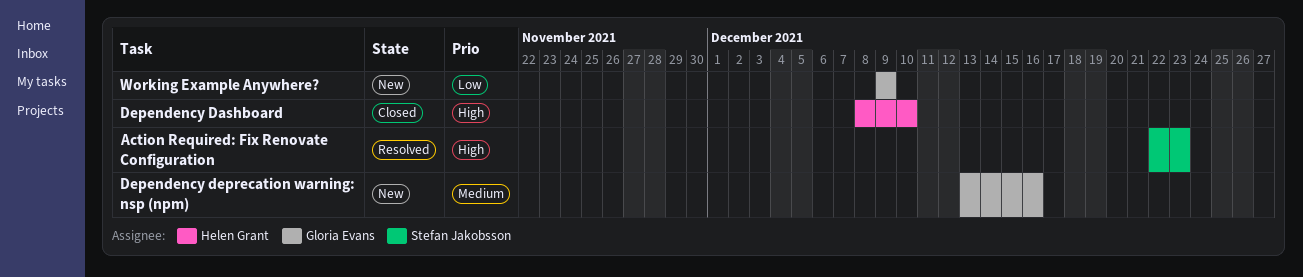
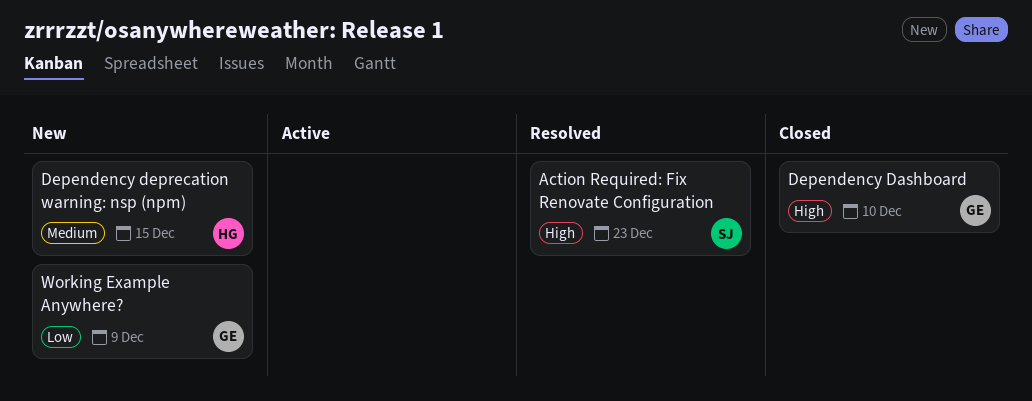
Dependency Dashboard, owner: Helen Grant -> Gloria Evans
Dependency deprecation warning: nsp (npm), owner: Gloria Evans -> Helen Grant
Dependency deprecation warning: nsp (npm), due: Dec 16 -> Dec 15

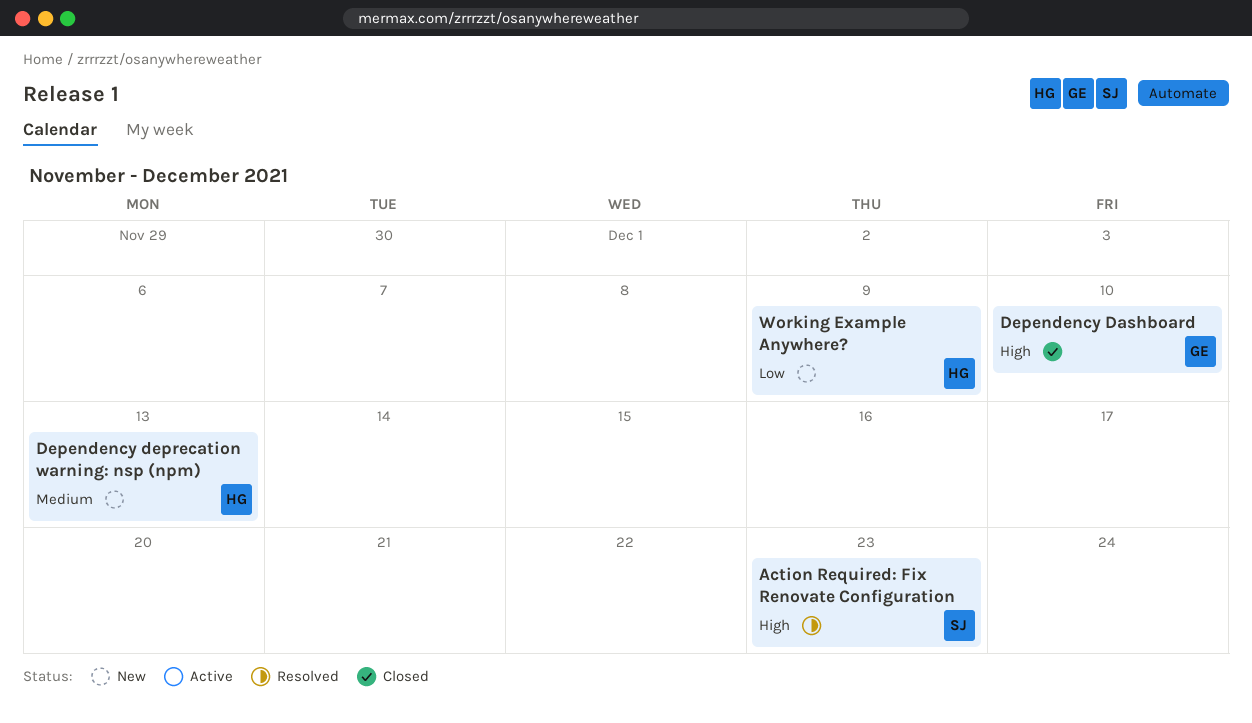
Dependency deprecation warning: nsp (npm), due: Dec 15 -> Dec 13
Working Example Anywhere?, owner: GE -> HG

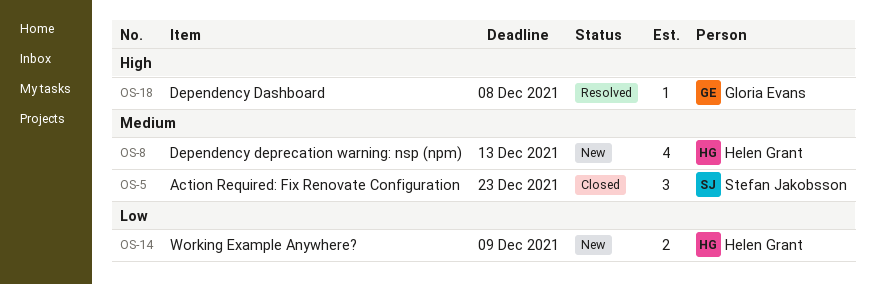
Action Required: Fix Renovate Configuration, status: Resolved -> Closed
Action Required: Fix Renovate Configuration, priority: High -> Medium
Dependency Dashboard, status: Closed -> Resolved
Dependency Dashboard, due: Dec 10 -> Dec 8

